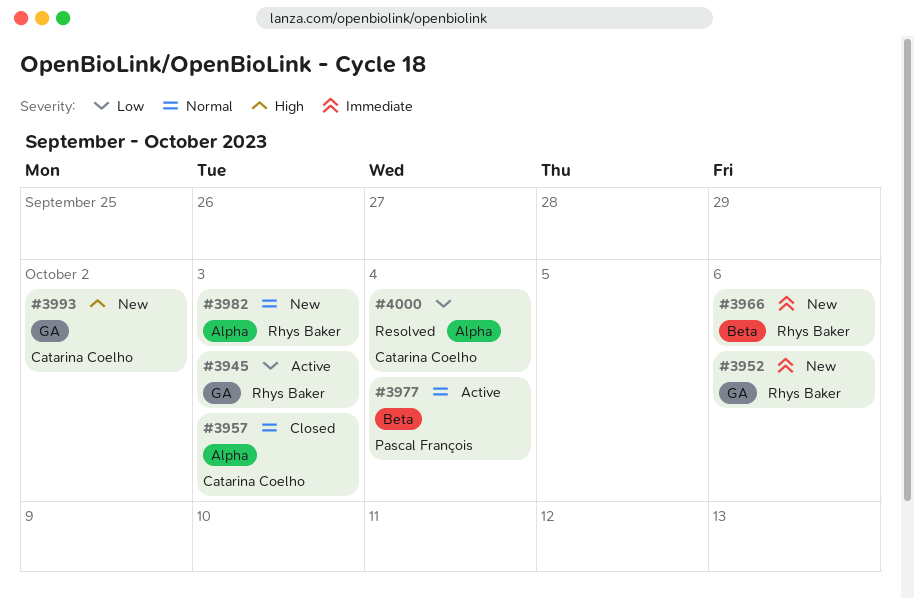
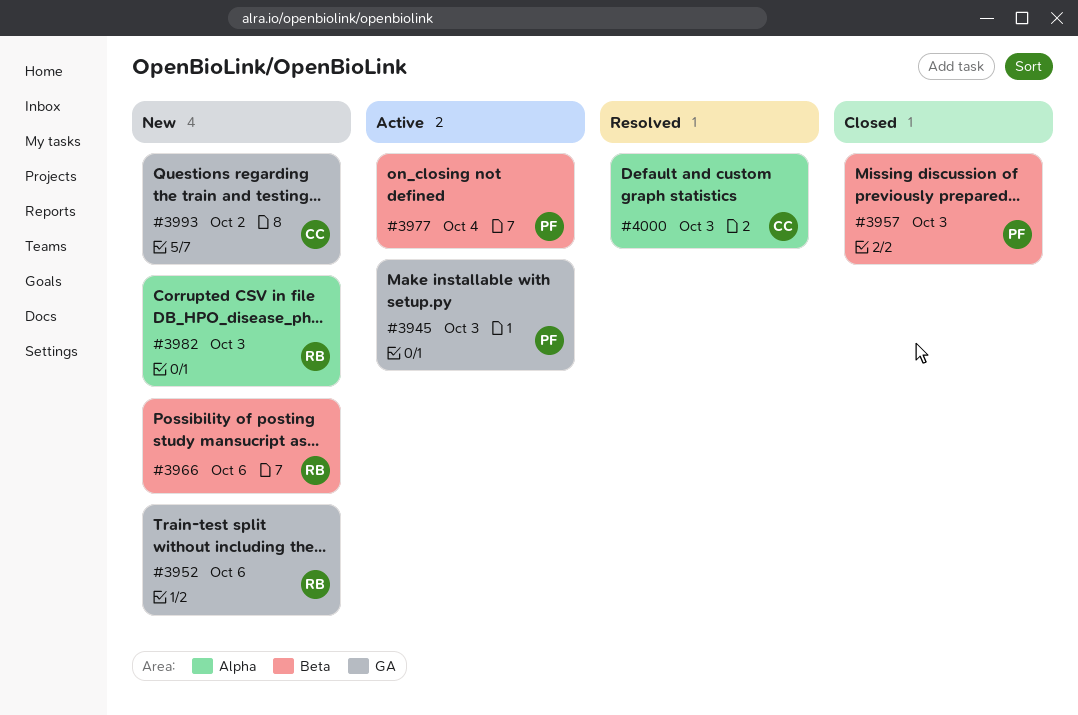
#3945, owner: Rhys Baker -> Pascal François
#3957, owner: Catarina Coelho -> Pascal François
#3957, label: Alpha -> Beta
#4000, due: Oct 4 -> Oct 3

